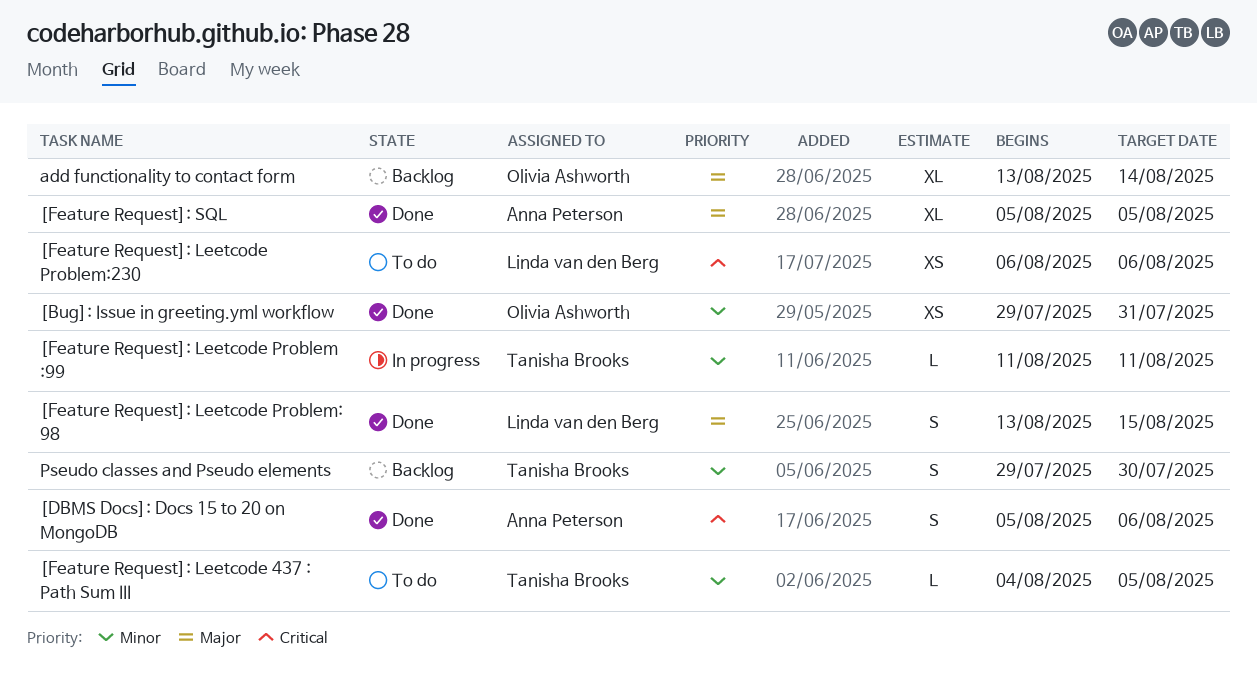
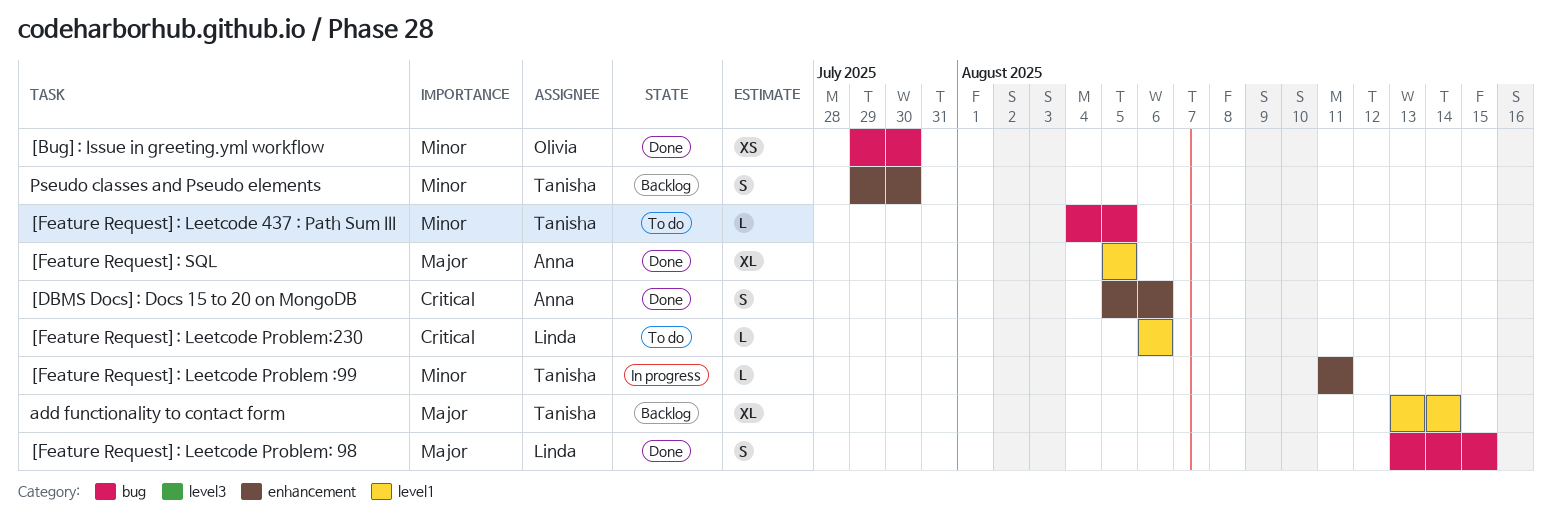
[Bug]: Issue in greeting.yml workflow, due: Jul 31 -> Jul 30
[Feature Request]: Leetcode Problem:230, estimate: XS -> L
add functionality to contact form, owner: Olivia Ashworth -> Tanisha Brooks

